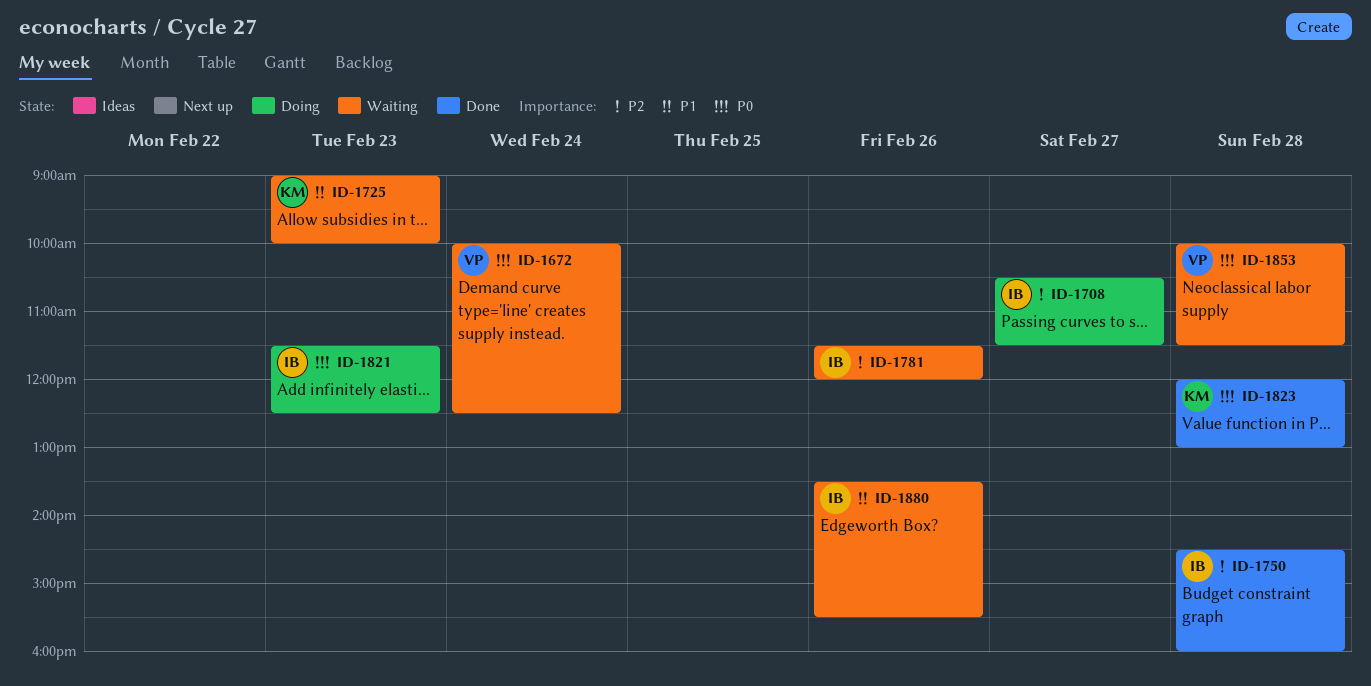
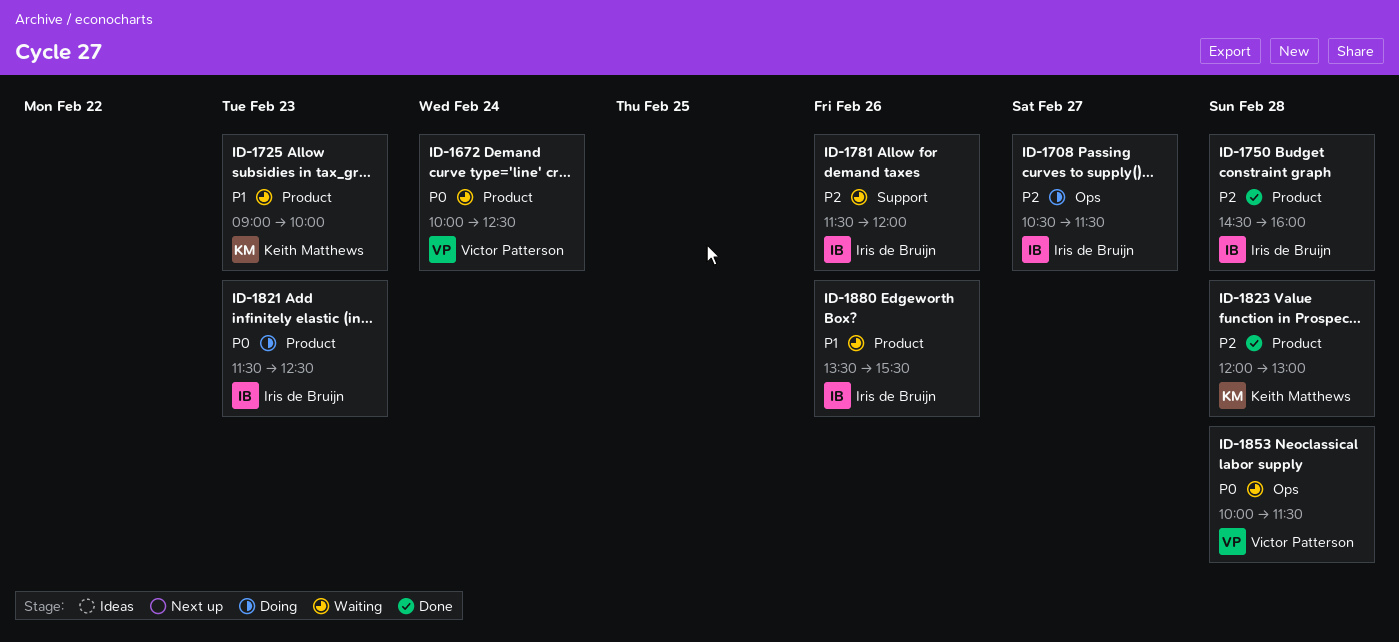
ID-1823, priority: P0 -> P2

